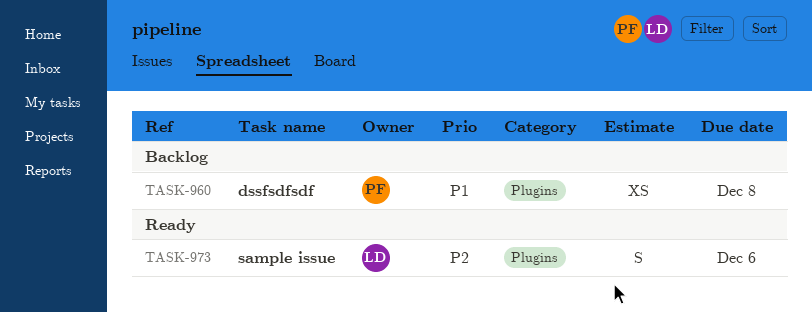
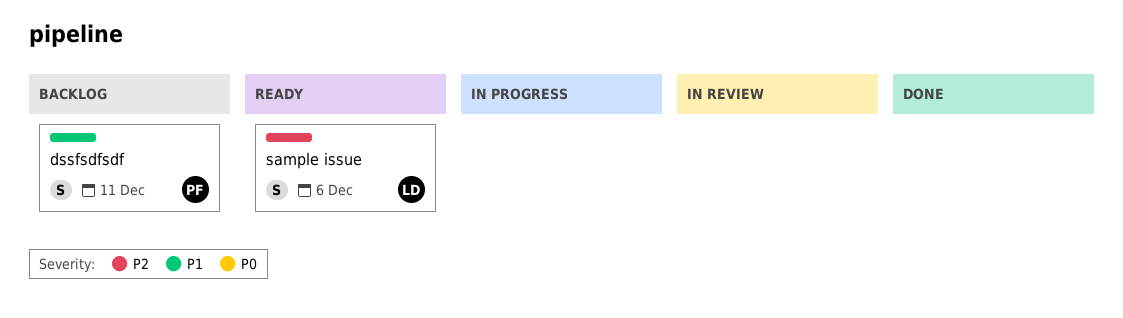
dssfsdfsdf, estimate: XS -> S
dssfsdfsdf, due: Dec 8 -> Dec 11

